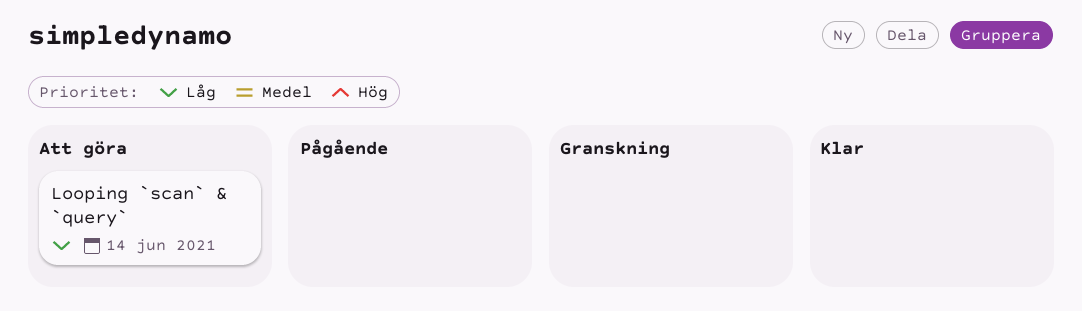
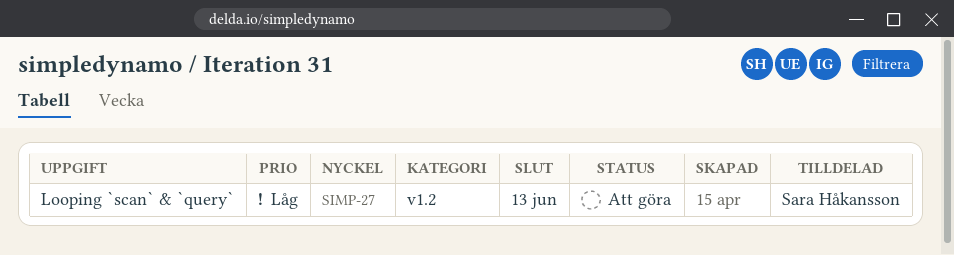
Looping `scan` & `query`, due: Jun 14 -> Jun 13

